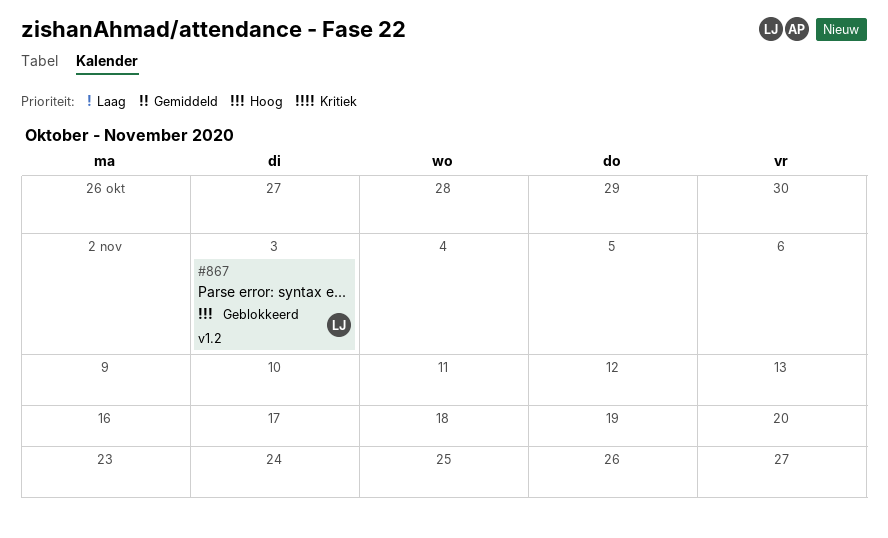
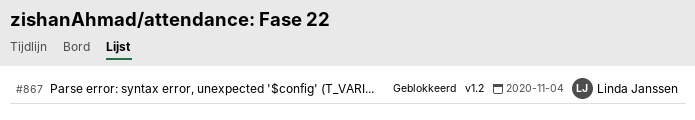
#867, due: Nov 3 -> Nov 4

